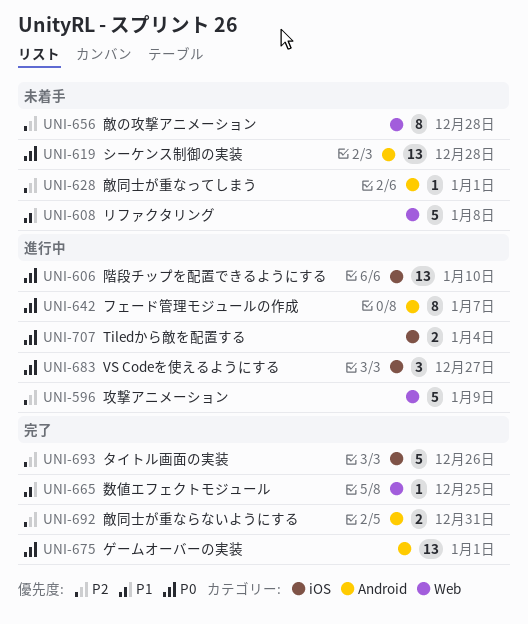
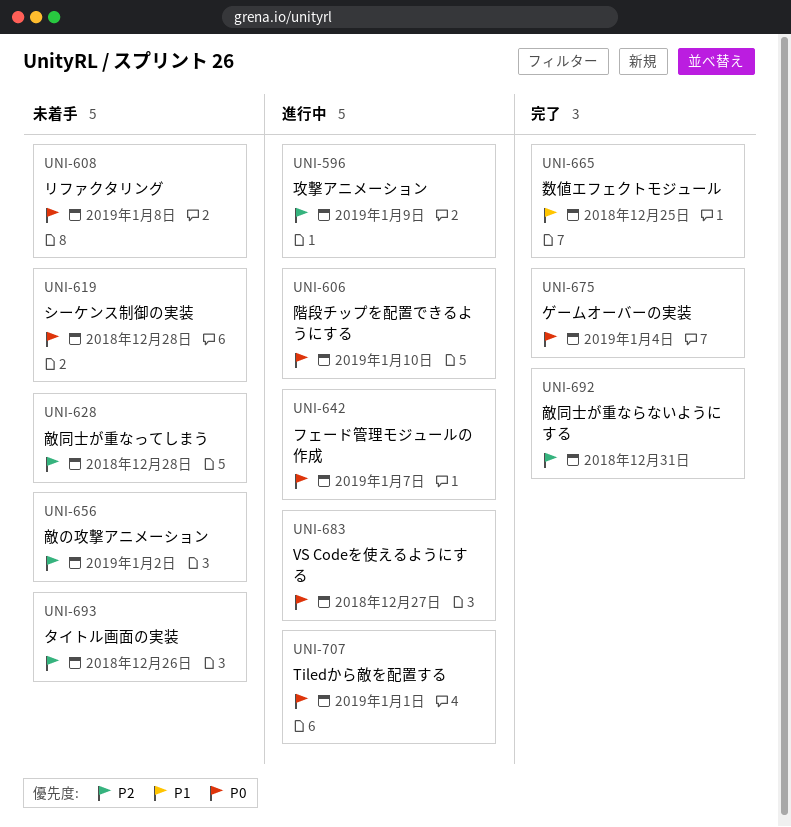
UNI-608, priority: P1 -> P0
UNI-628, due: Jan 1 -> Dec 28
UNI-656, due: Dec 28 -> Jan 2
UNI-675, due: Jan 1 -> Jan 4
UNI-693, status: 完了 -> 未着手
UNI-707, due: Jan 4 -> Jan 1

